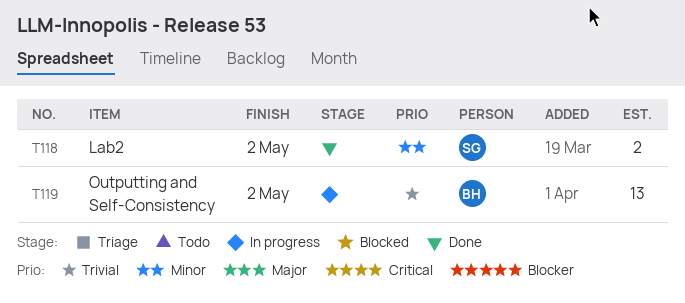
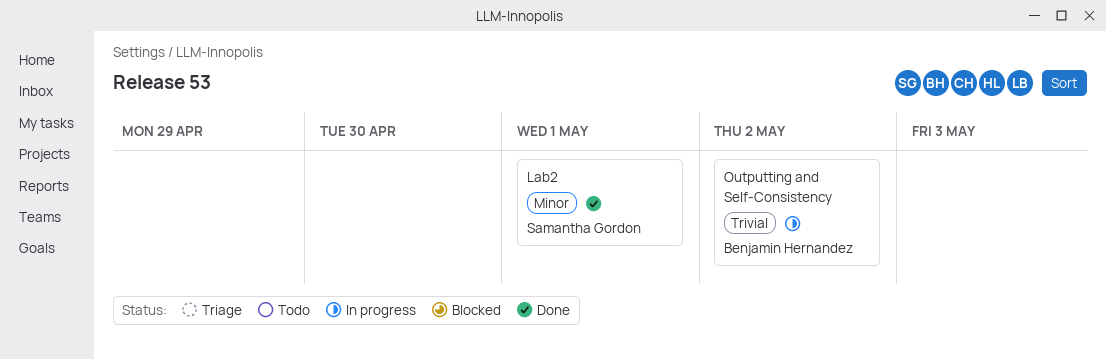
Lab2, due: May 2 -> May 1

